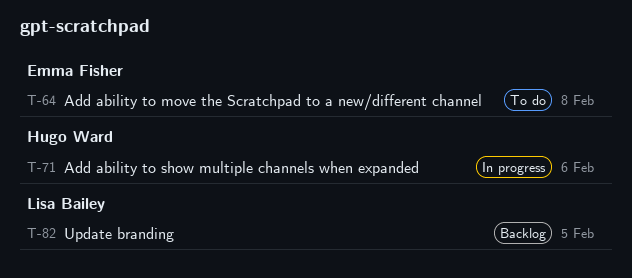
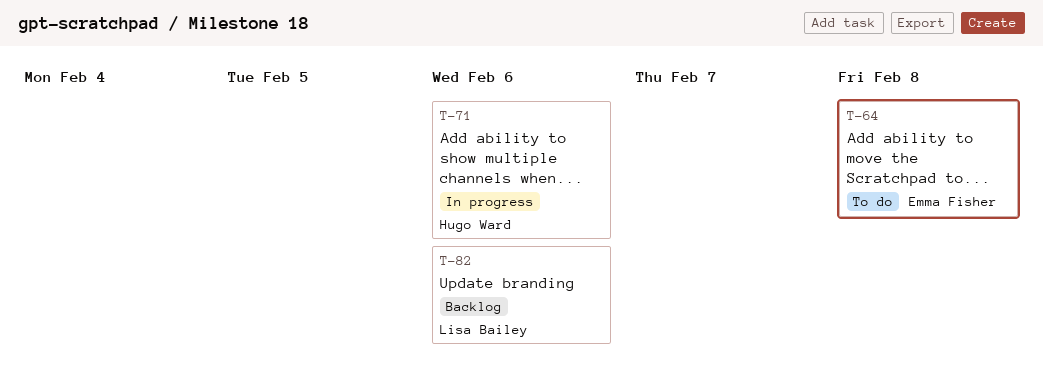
T-82, due: Feb 5 -> Feb 6

